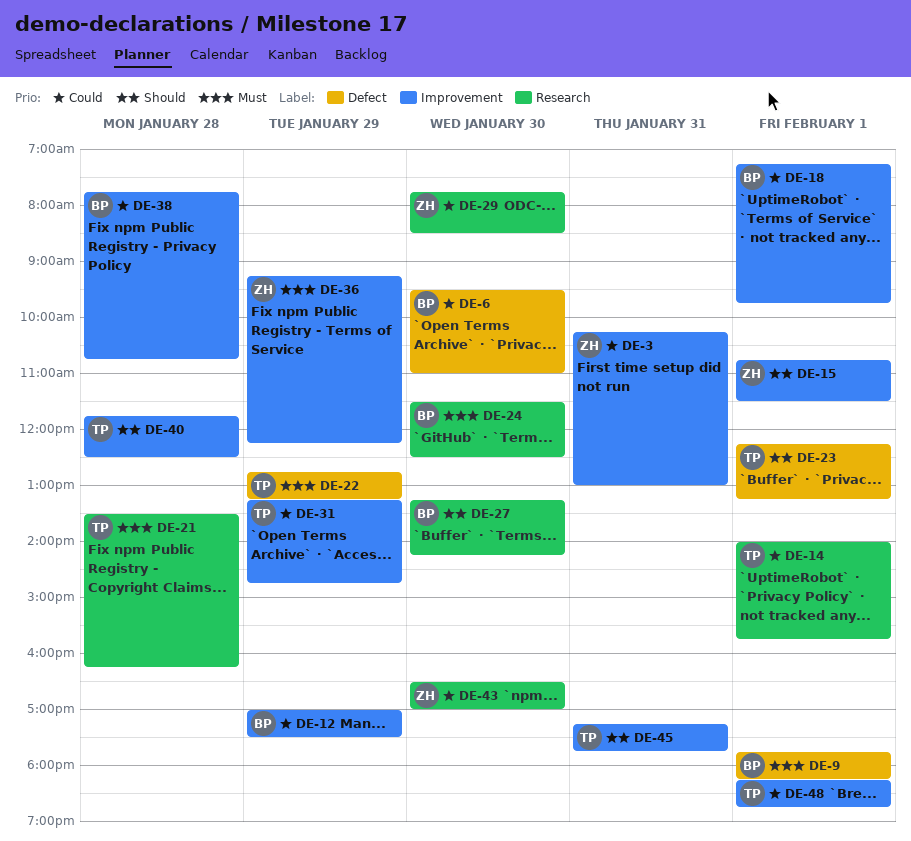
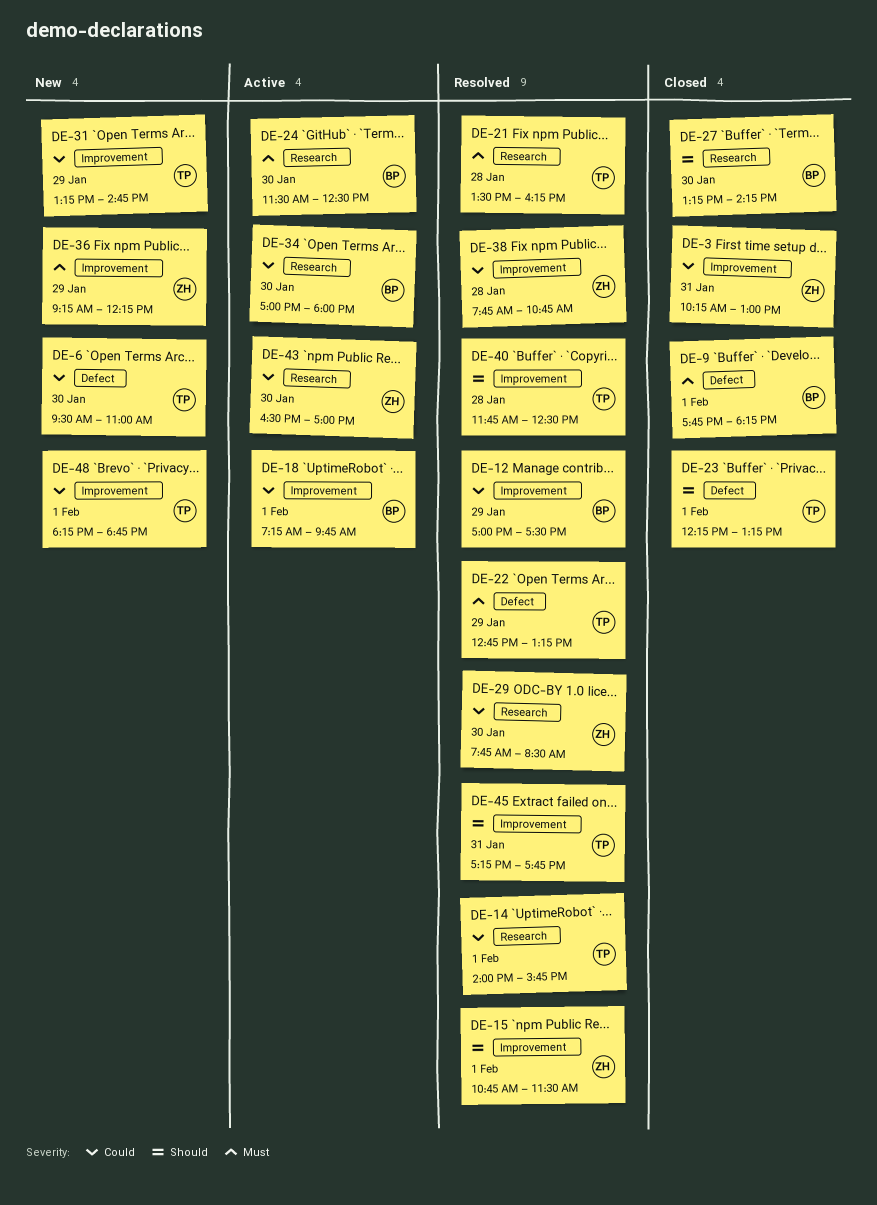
DE-6, owner: BP -> TP
DE-34: none -> present
DE-38, owner: BP -> ZH

